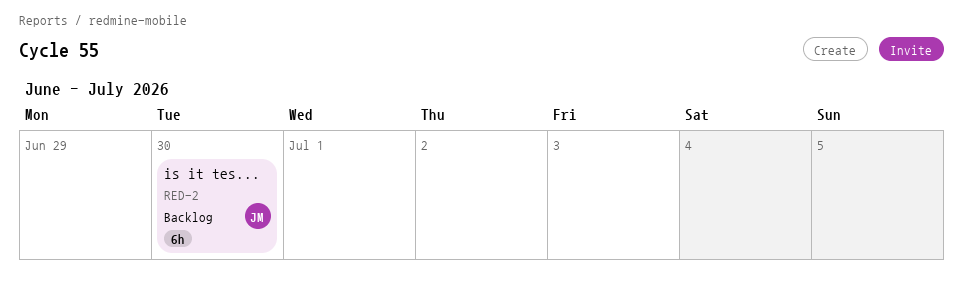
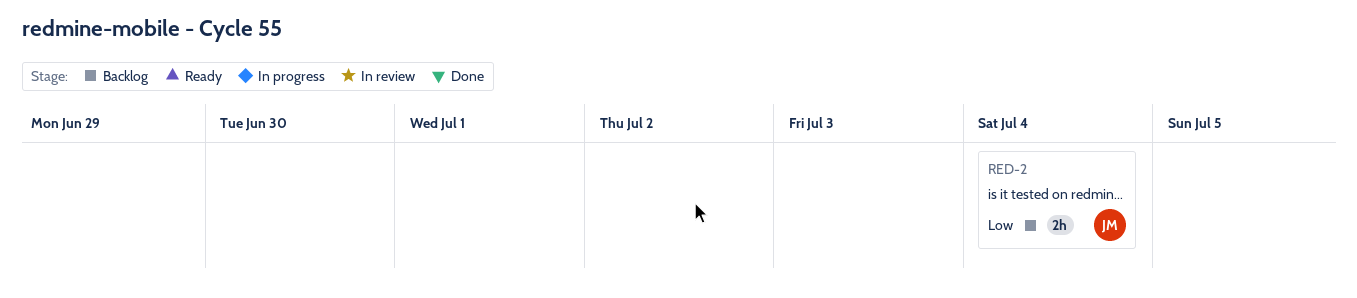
RED-2, estimate: 6h -> 2h
RED-2, due: Jun 30 -> Jul 4

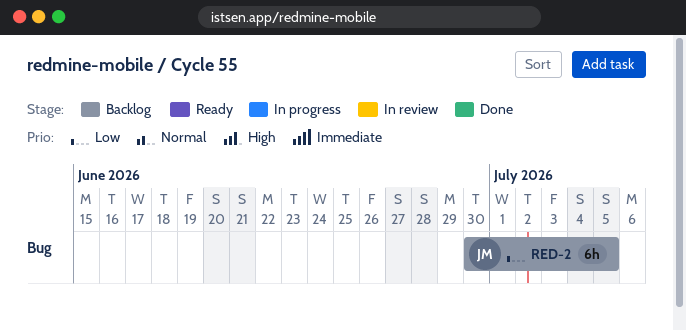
RED-2, estimate: 2h -> 6h
RED-2, due: Jul 4 -> Jul 5

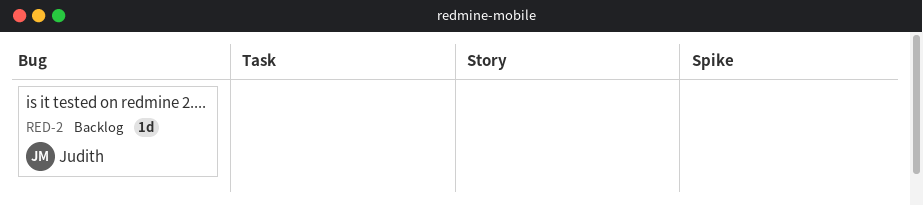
RED-2, estimate: 6h -> 1d

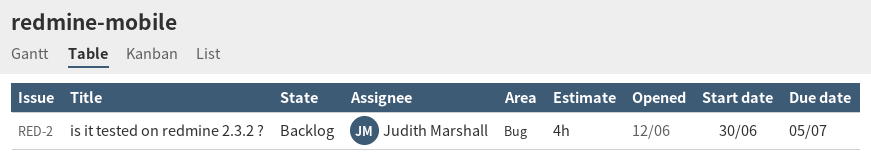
RED-2, estimate: 1d -> 4h

